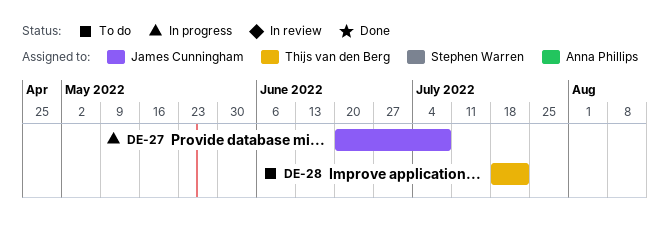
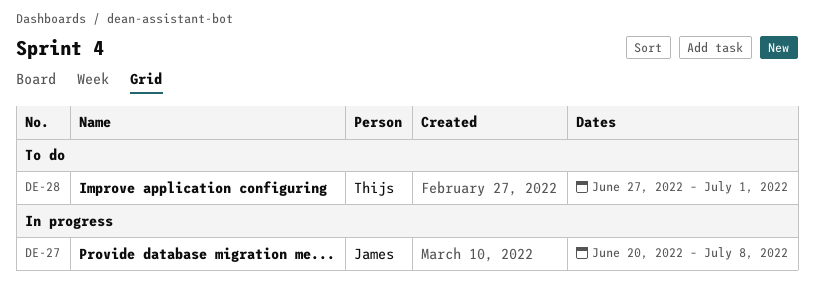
DE-28, start: Jul 18 -> Jun 27
DE-28, due: Jul 22 -> Jul 1

